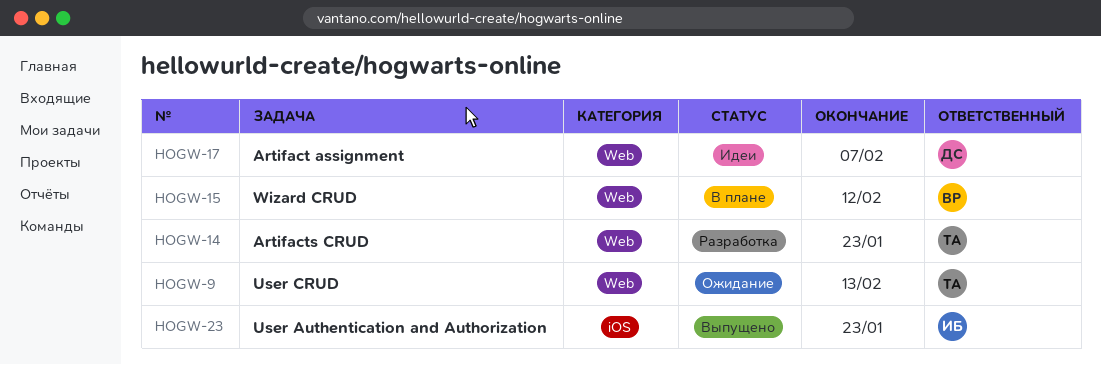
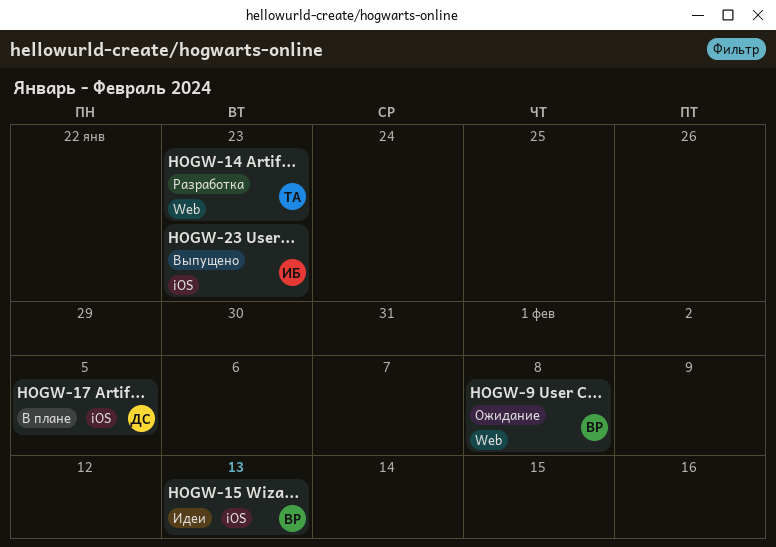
HOGW-9, owner: ТА -> ВР
HOGW-9, due: Feb 13 -> Feb 8
HOGW-15, status: В плане -> Идеи
HOGW-15, label: Web -> iOS
HOGW-15, due: Feb 12 -> Feb 13
HOGW-17, status: Идеи -> В плане
HOGW-17, label: Web -> iOS
HOGW-17, due: Feb 7 -> Feb 5

